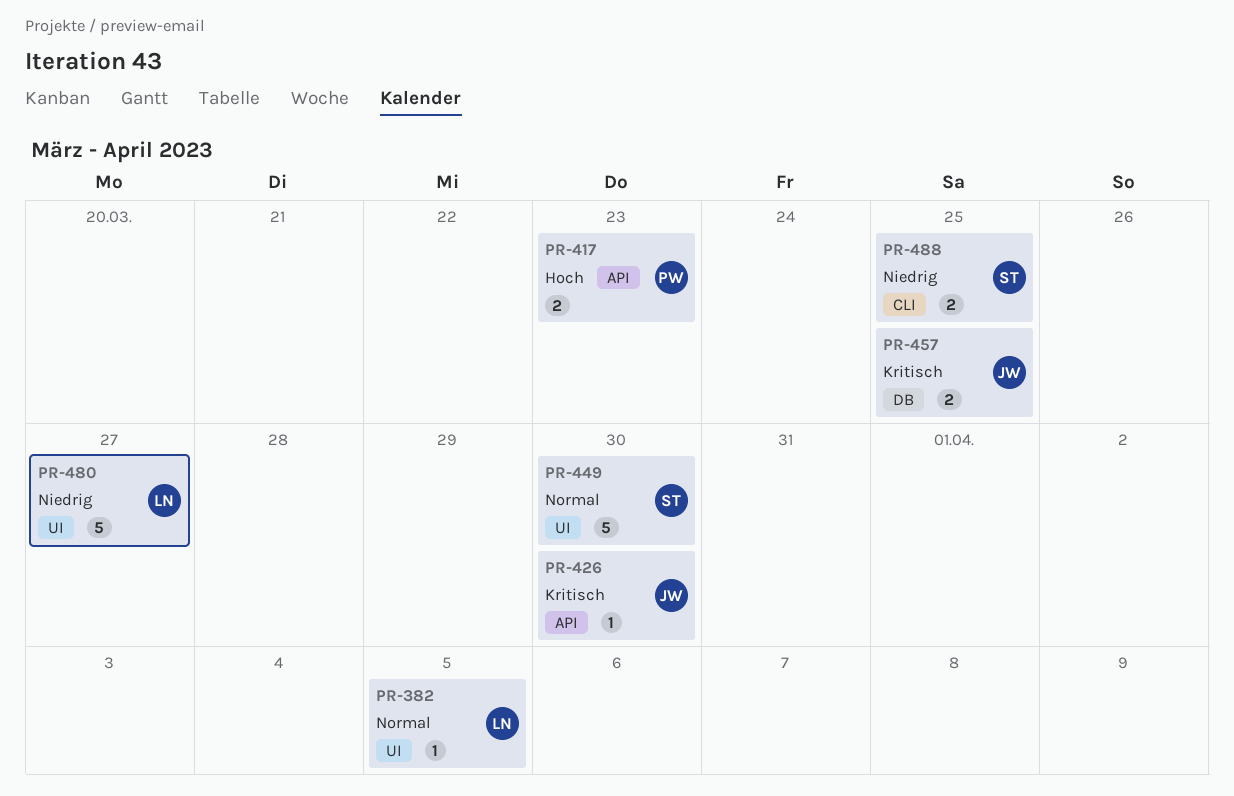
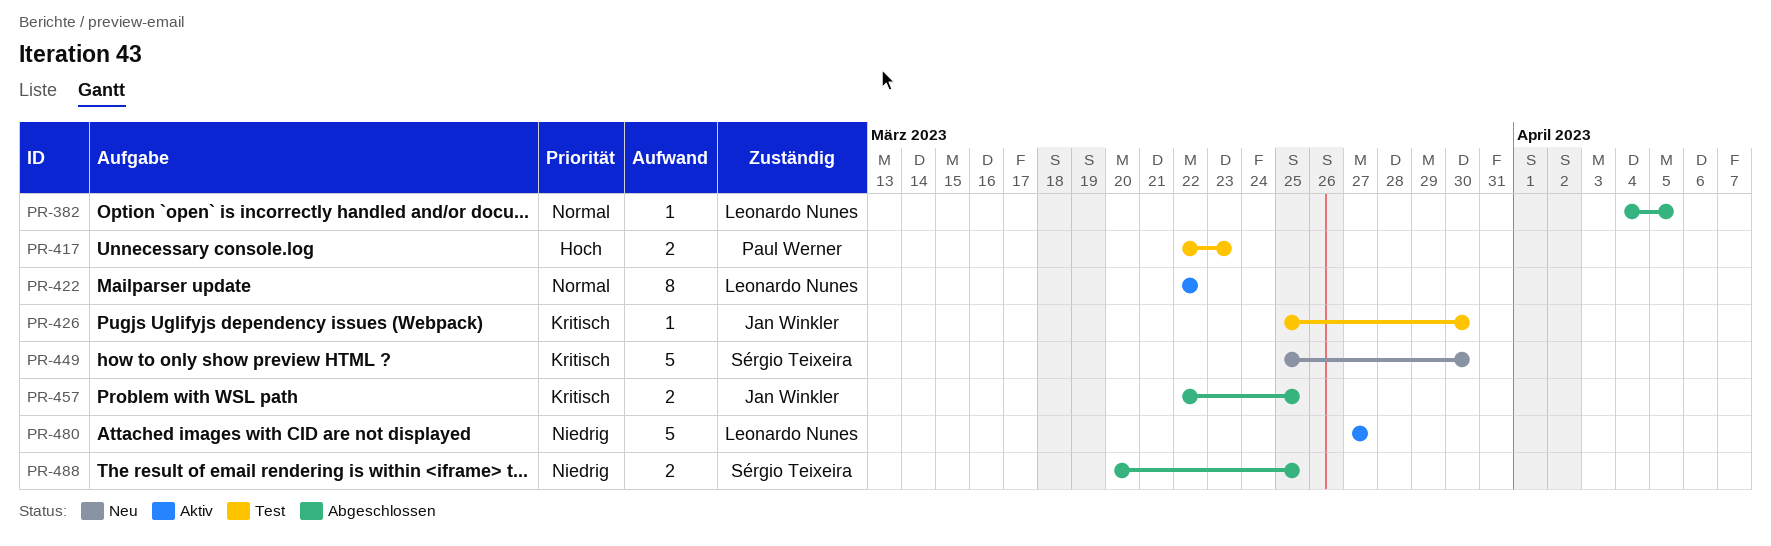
PR-422: none -> present
PR-449, priority: Normal -> Kritisch

